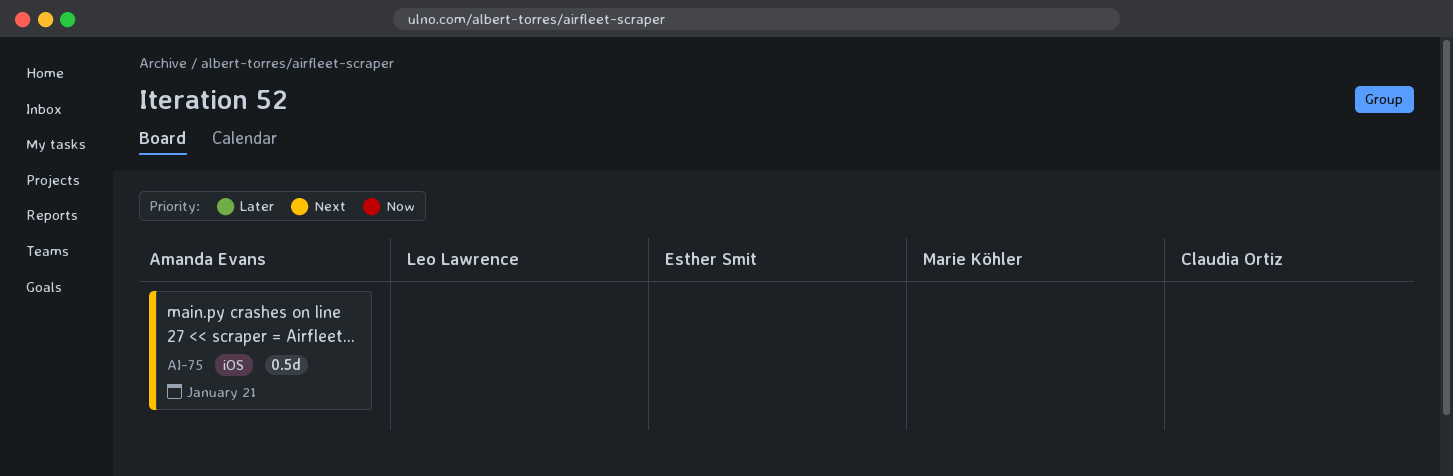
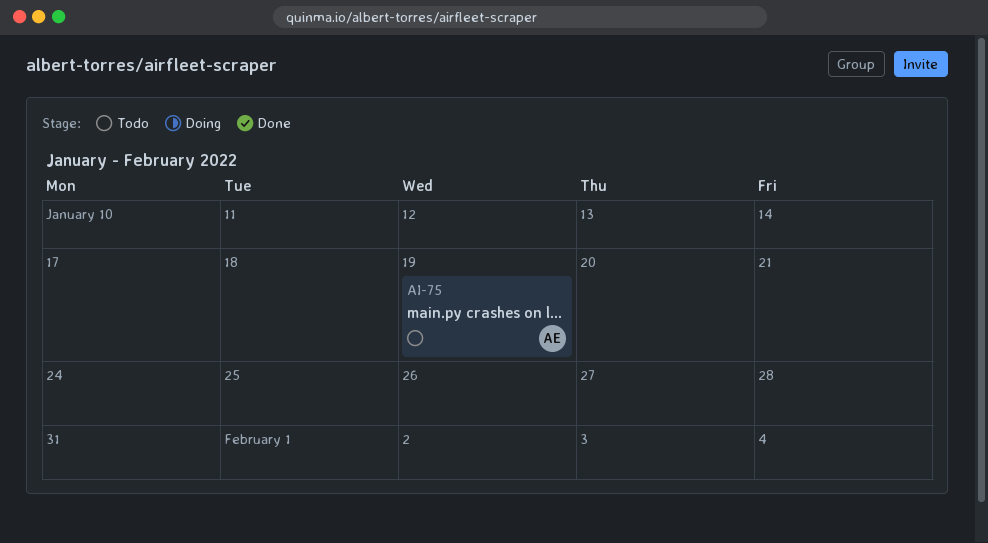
AI-75, due: Jan 21 -> Jan 19

